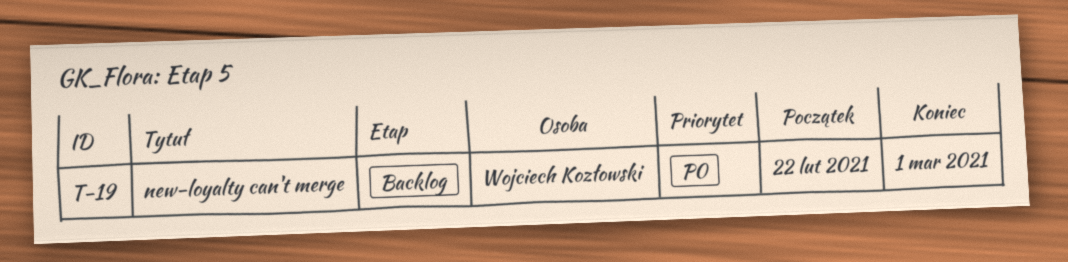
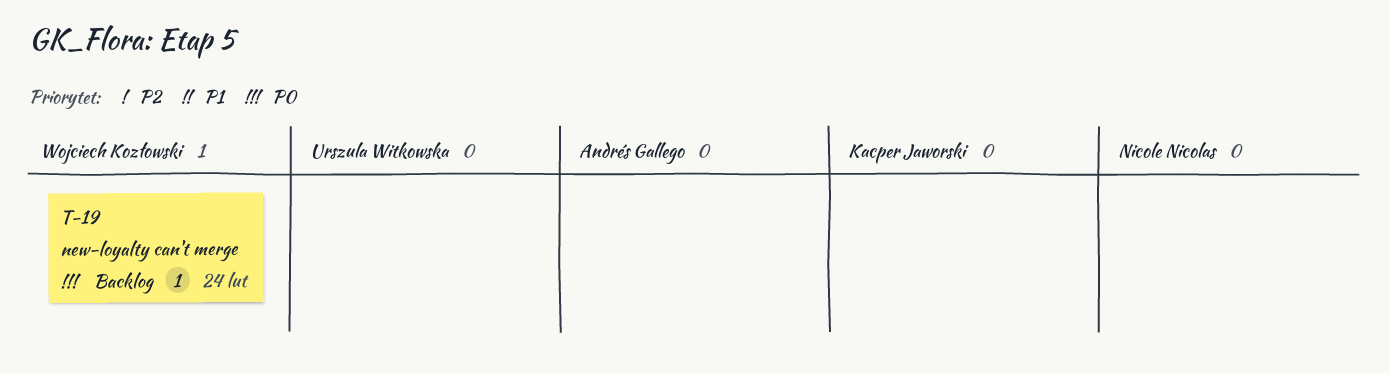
T-19, due: Mar 1 -> Feb 24

